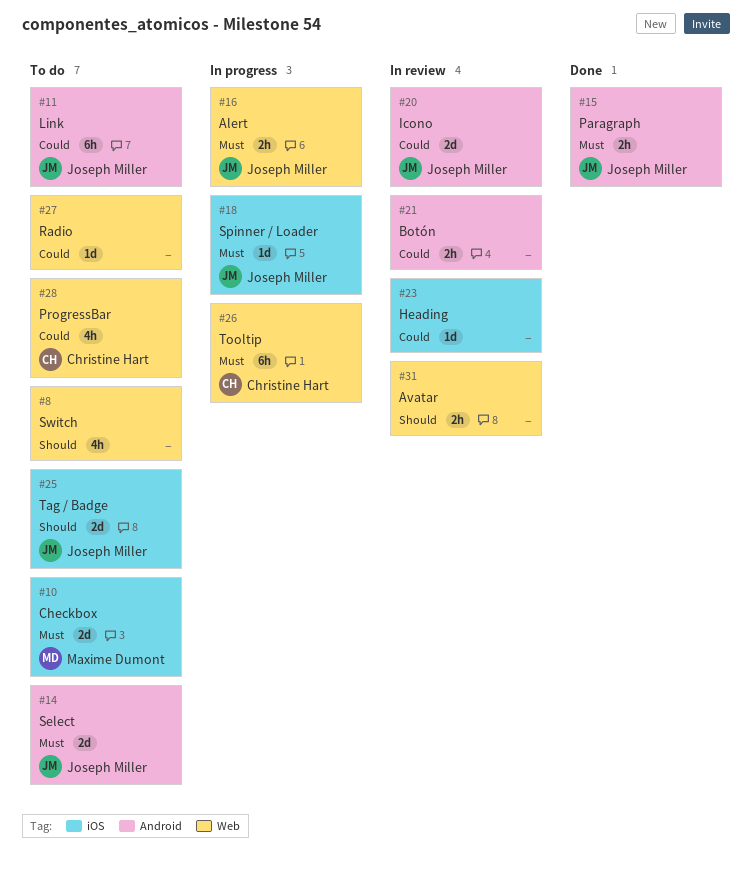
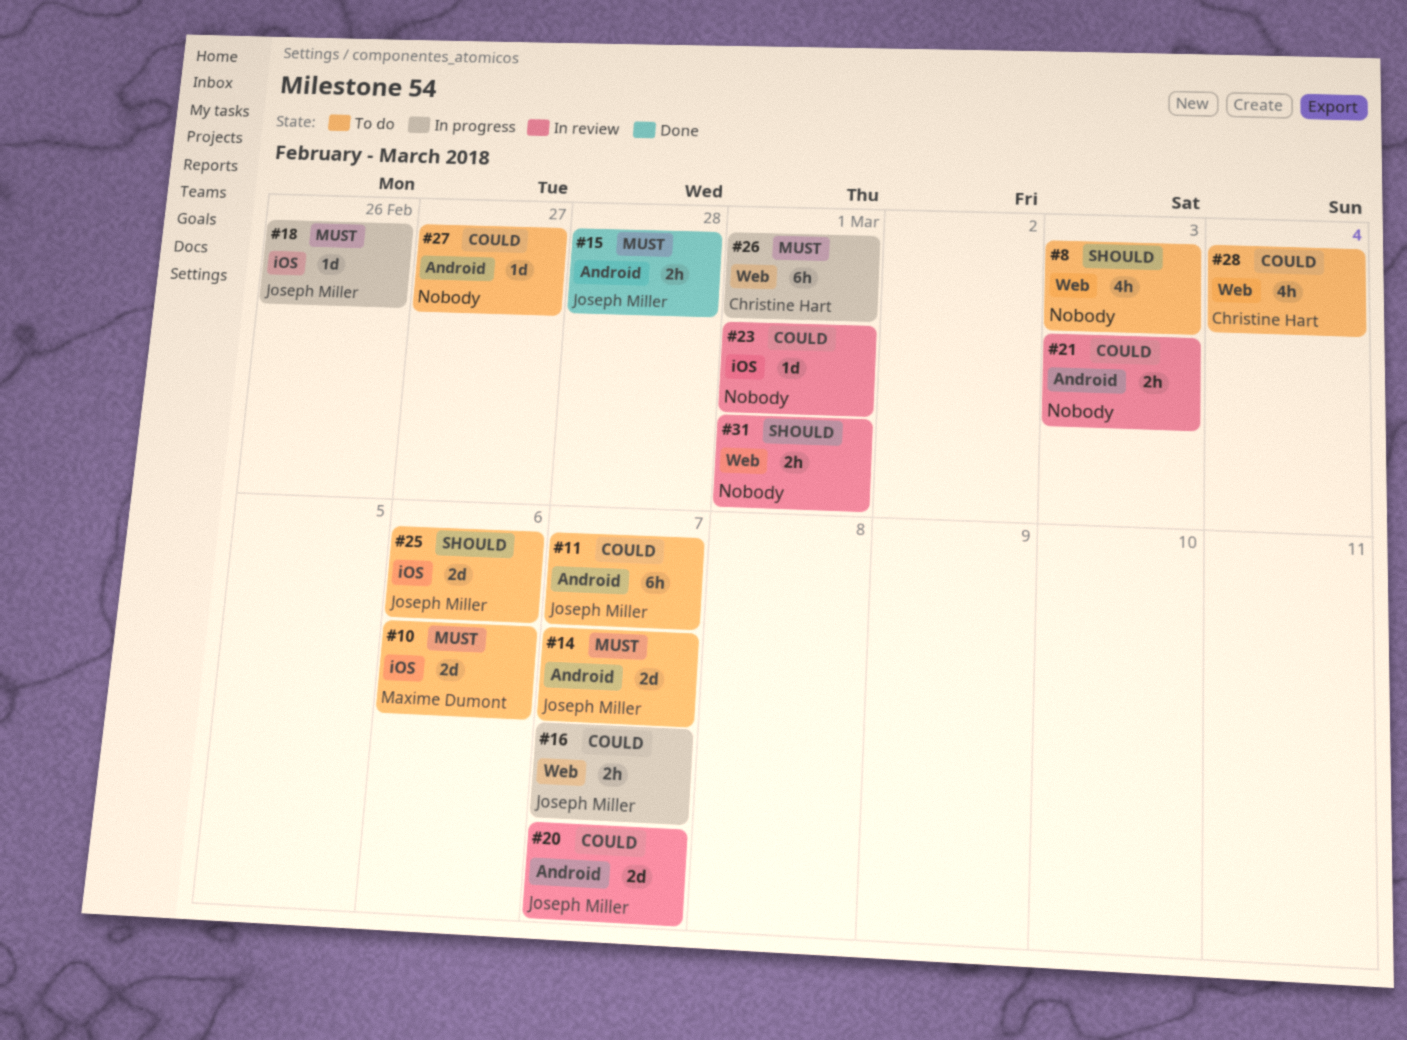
#16, priority: Must -> Could
#27, label: Web -> Android

